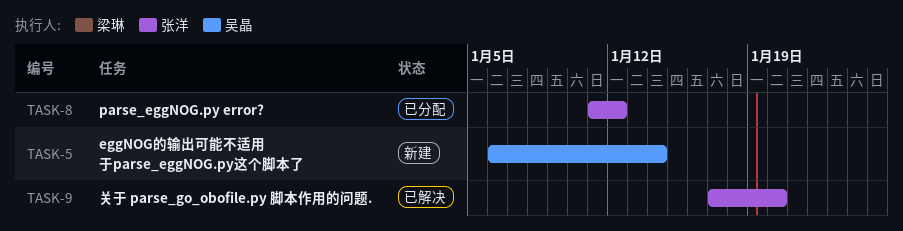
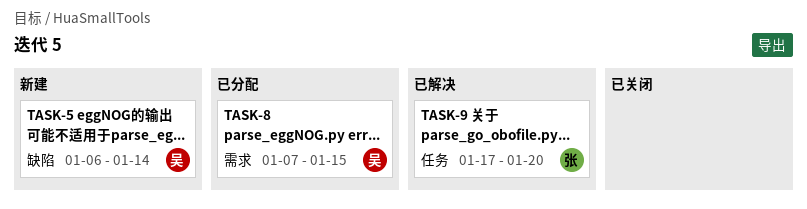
TASK-8, owner: 张洋 -> 吴晶
TASK-8, start: Jan 11 -> Jan 7
TASK-8, due: Jan 12 -> Jan 15

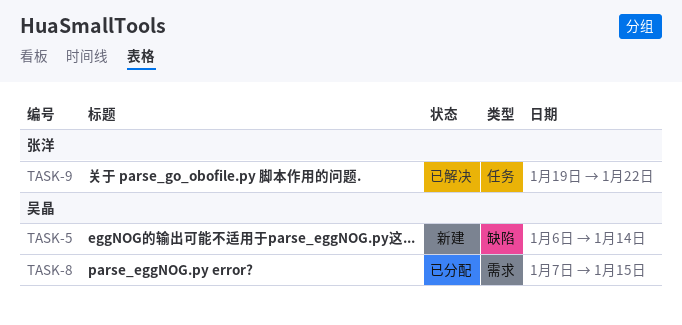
TASK-9, start: Jan 17 -> Jan 19
TASK-9, due: Jan 20 -> Jan 22

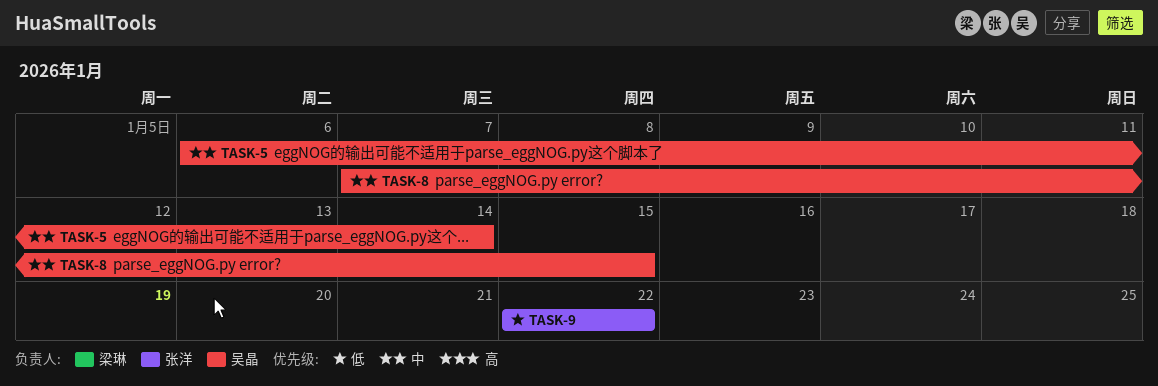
TASK-9, start: Jan 19 -> Jan 22

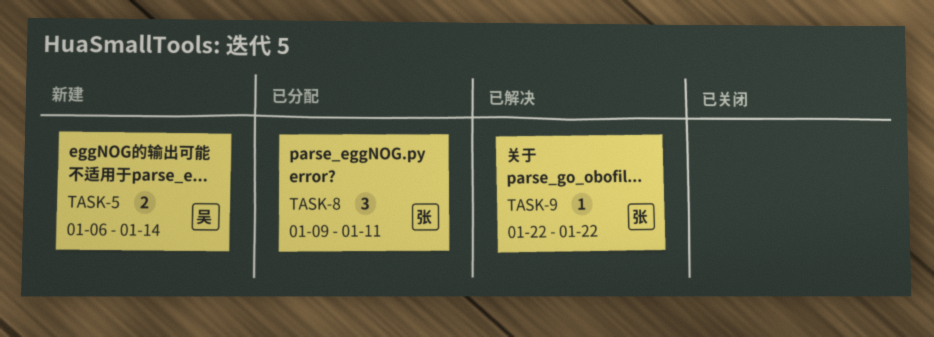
TASK-8, owner: 吴晶 -> 张洋
TASK-8, start: Jan 7 -> Jan 9
TASK-8, due: Jan 15 -> Jan 11

